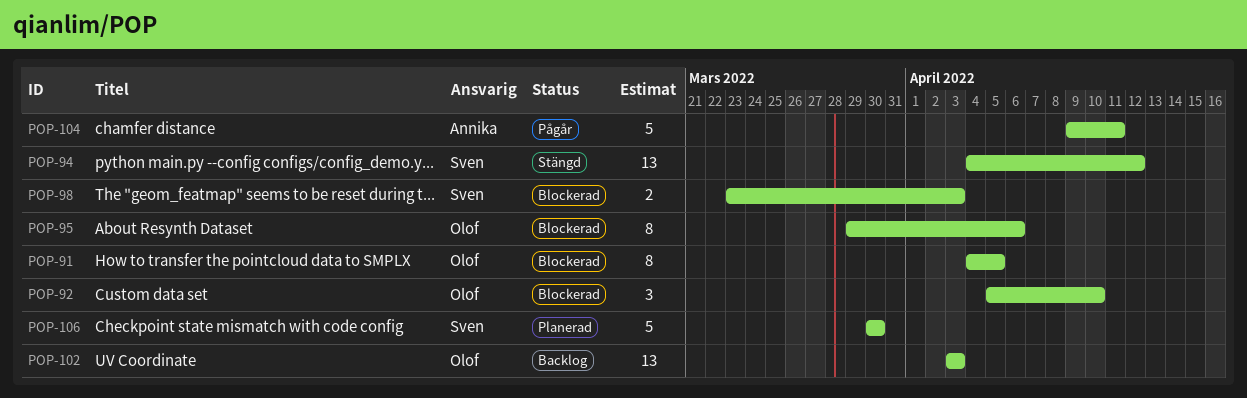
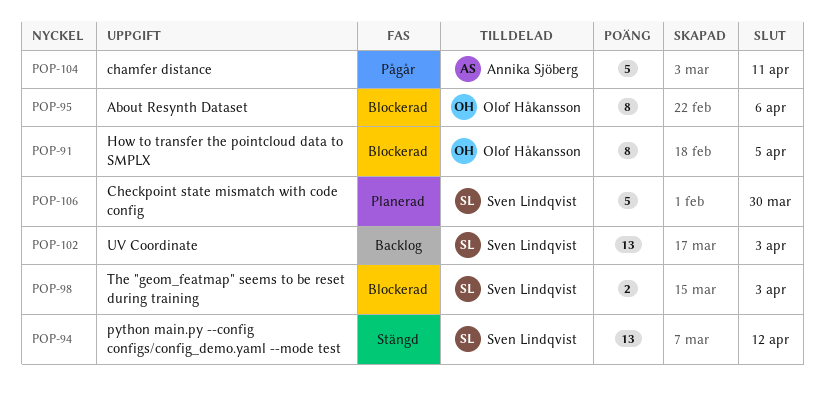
POP-92: present -> none
POP-102, owner: Olof Håkansson -> Sven Lindqvist

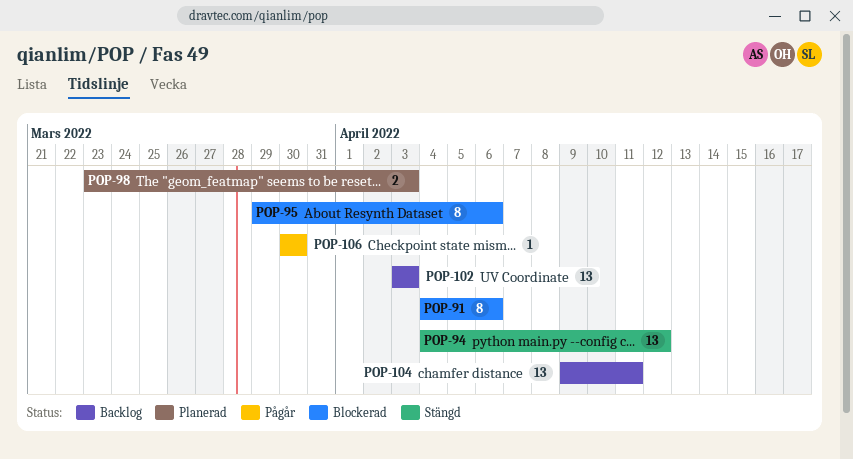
POP-91, due: Apr 5 -> Apr 6
POP-98, status: Blockerad -> Planerad
POP-104, status: Pågår -> Backlog
POP-104, estimate: 5 -> 13
POP-106, status: Planerad -> Pågår
POP-106, estimate: 5 -> 1

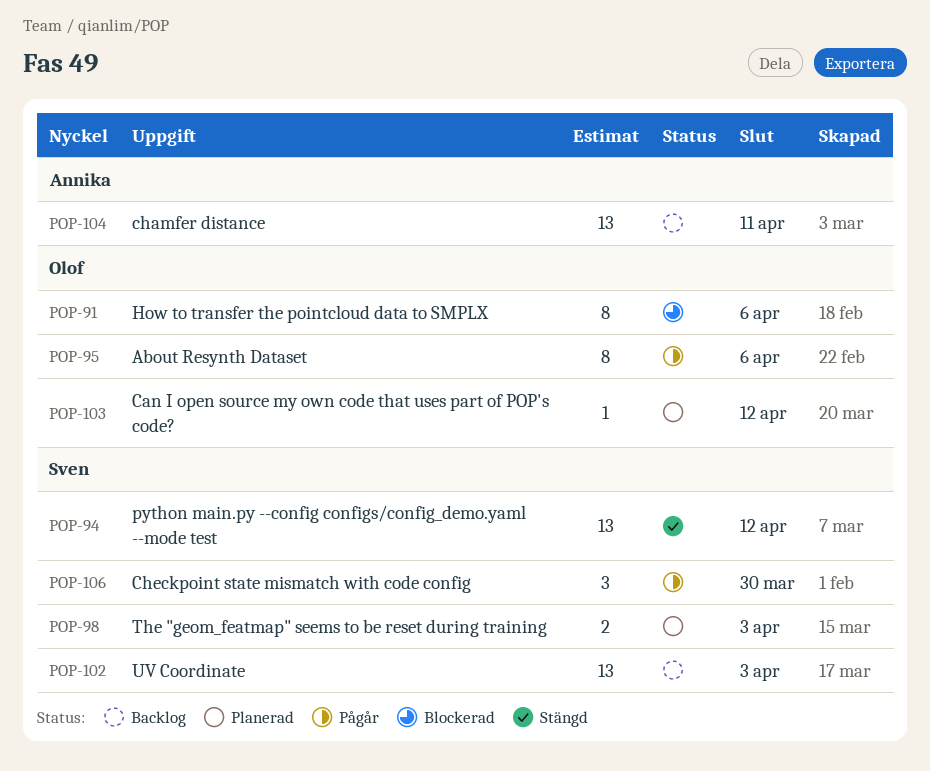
POP-95, status: Blockerad -> Pågår
POP-103: none -> present
POP-106, estimate: 1 -> 3

